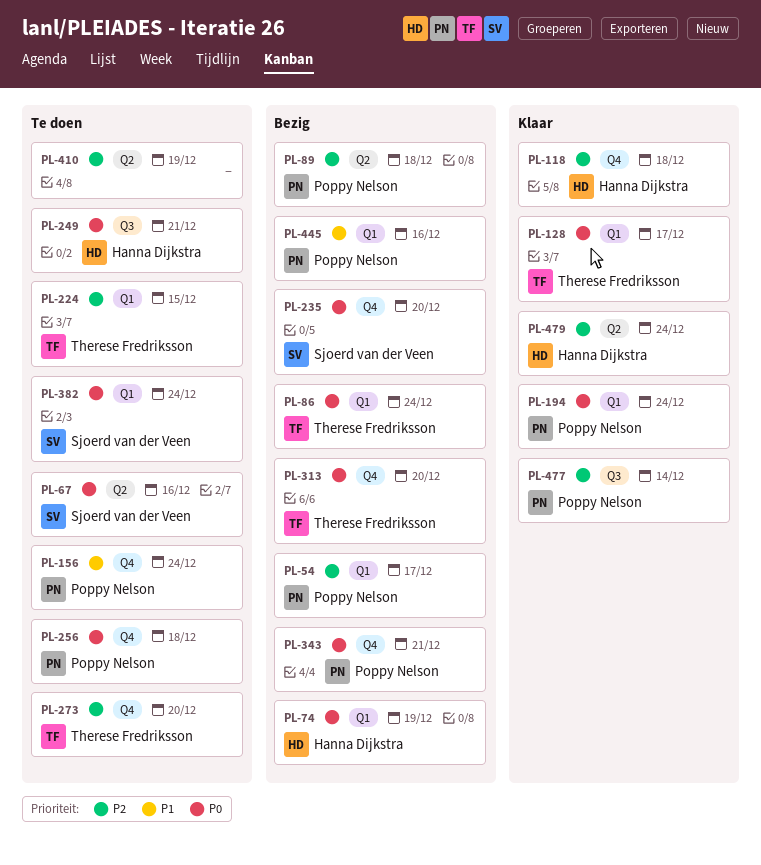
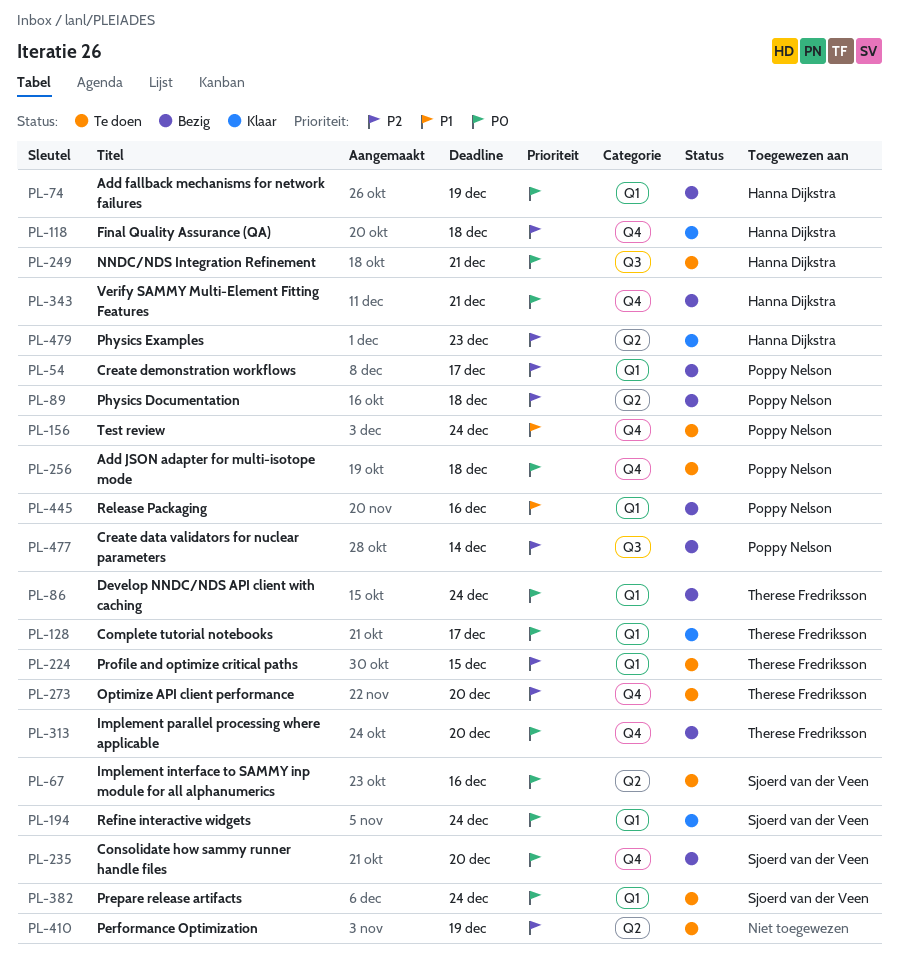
PL-194, owner: Poppy Nelson -> Sjoerd van der Veen
PL-343, owner: Poppy Nelson -> Hanna Dijkstra
PL-477, status: Klaar -> Bezig
PL-479, due: Dec 24 -> Dec 23

